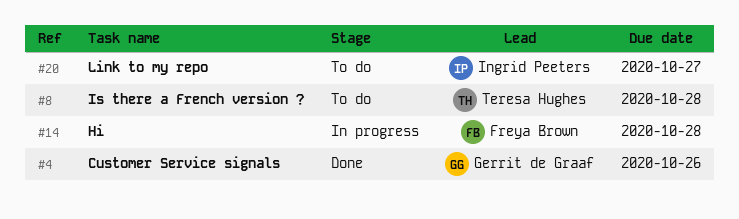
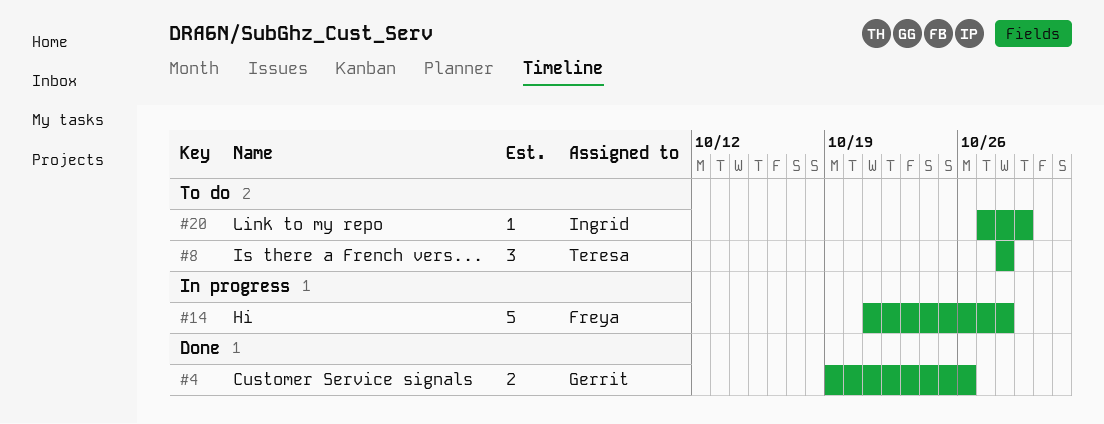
#20, due: Oct 27 -> Oct 29

